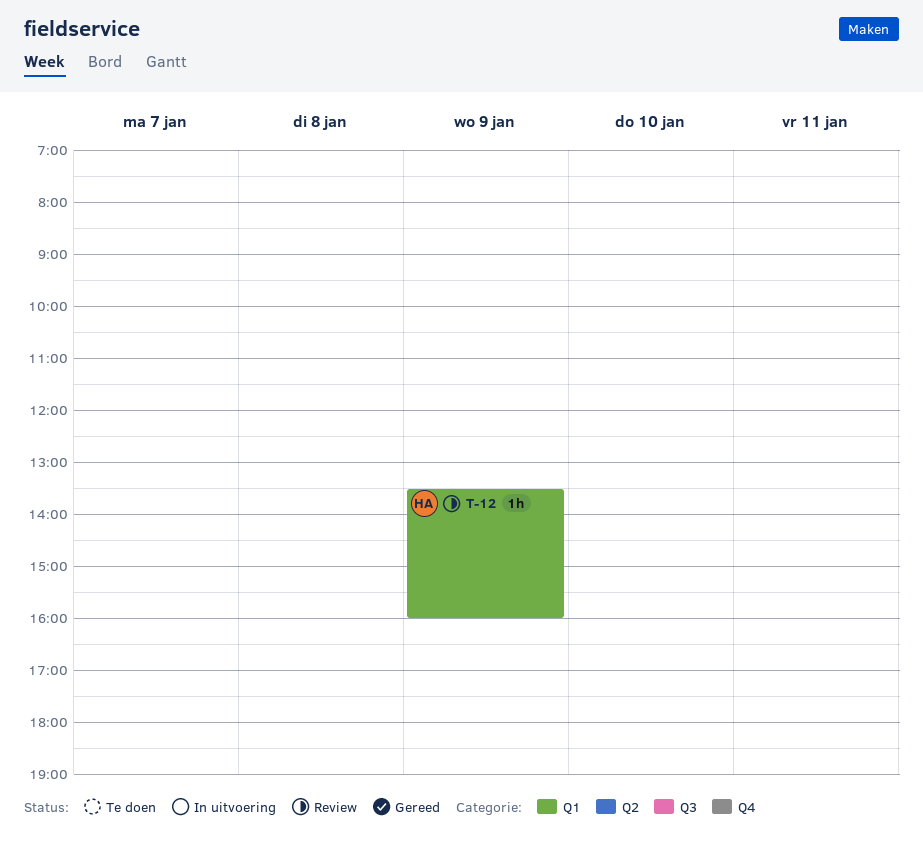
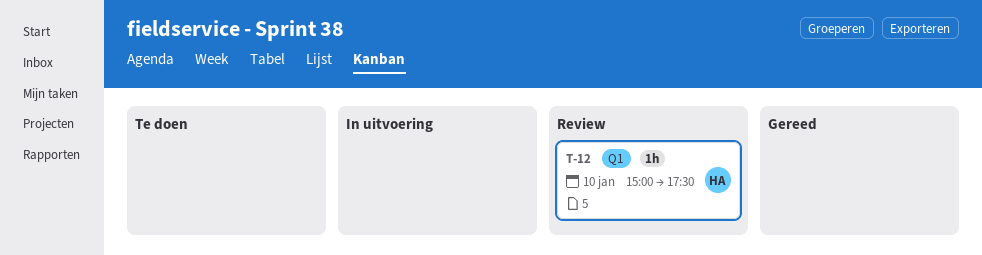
T-12, day: Jan 9 -> Jan 10
T-12, begins: 13:30 -> 15:00
T-12, ends: 16:00 -> 17:30

